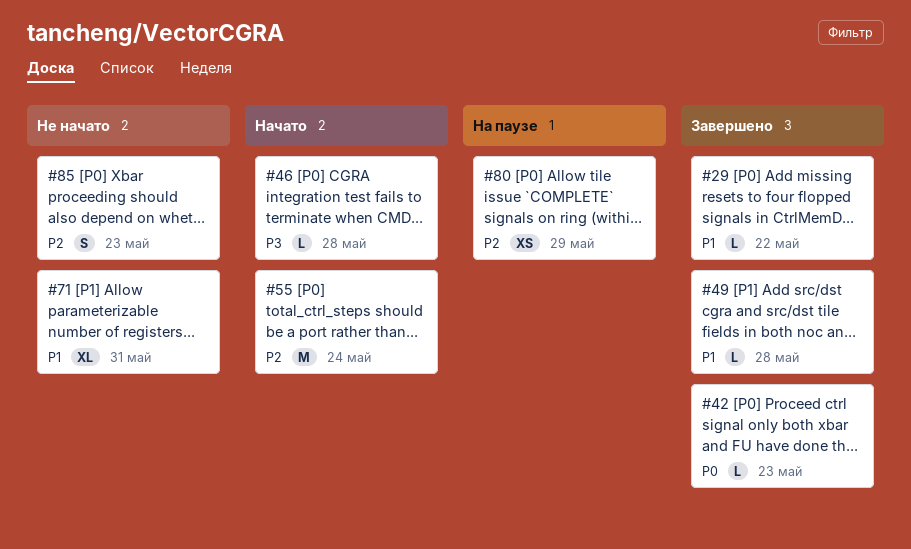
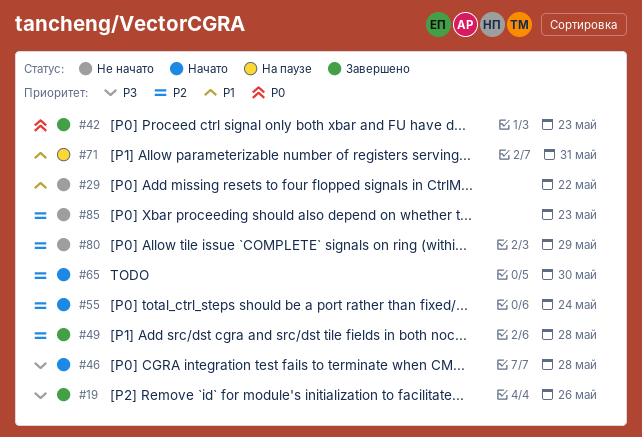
#19: none -> present
#29, status: Завершено -> Не начато
#49, priority: P1 -> P2
#65: none -> present
#71, status: Не начато -> На паузе
#80, status: На паузе -> Не начато

